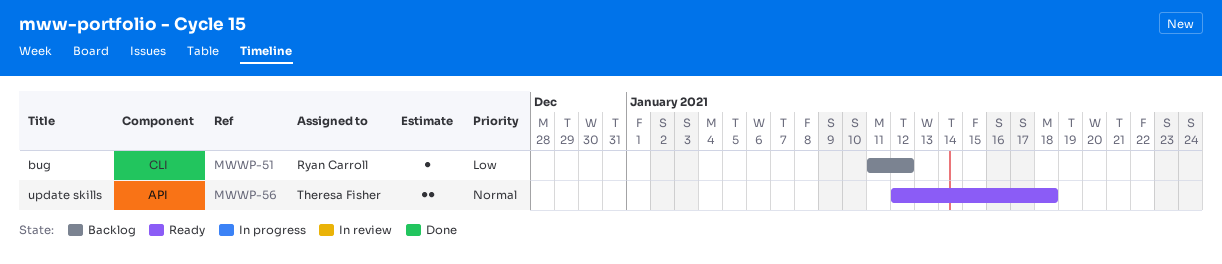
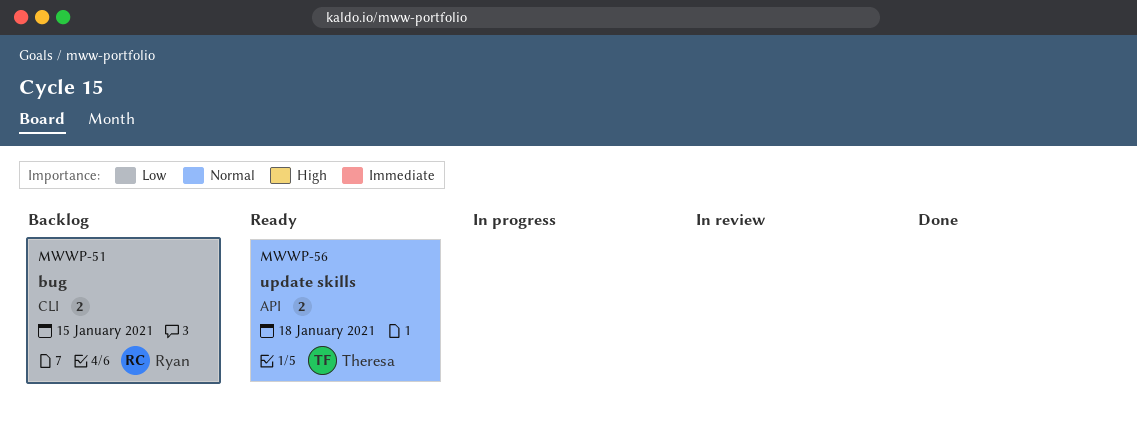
MWWP-51, estimate: 1 -> 2
MWWP-51, due: Jan 12 -> Jan 15

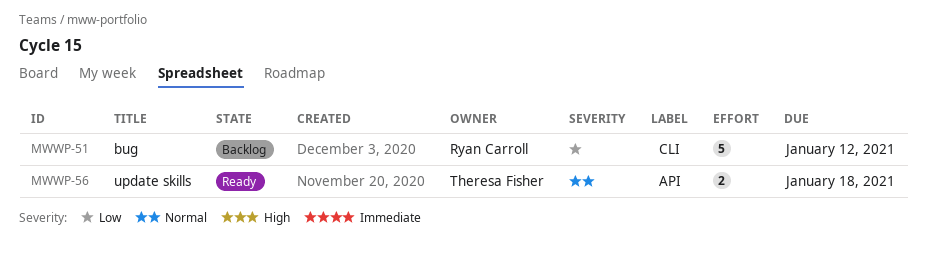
MWWP-51, estimate: 2 -> 5
MWWP-51, due: Jan 15 -> Jan 12

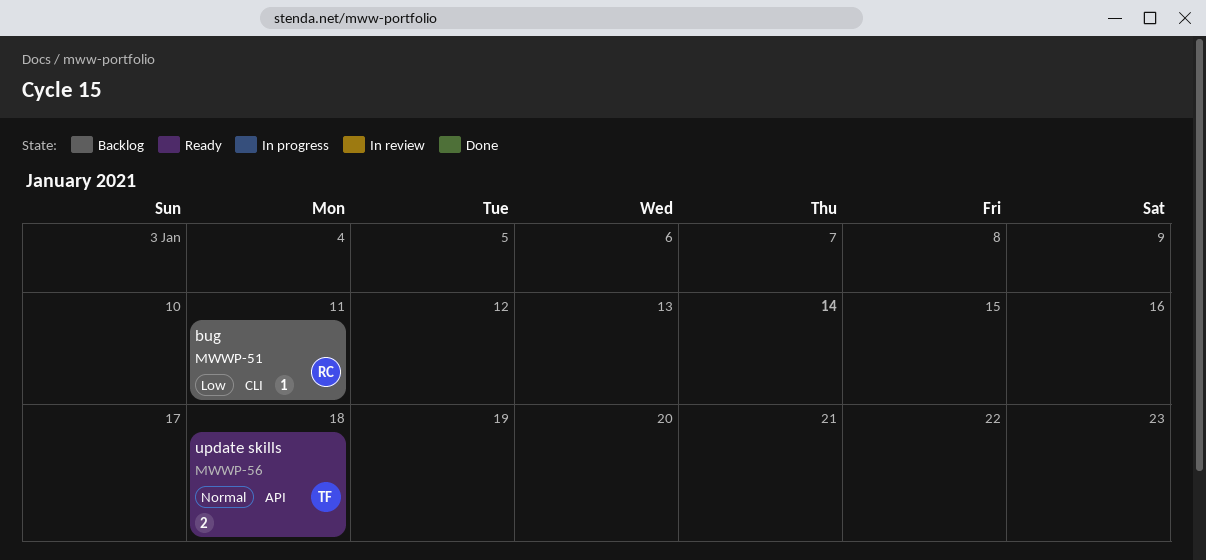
MWWP-51, estimate: 5 -> 1
MWWP-51, due: Jan 12 -> Jan 11

